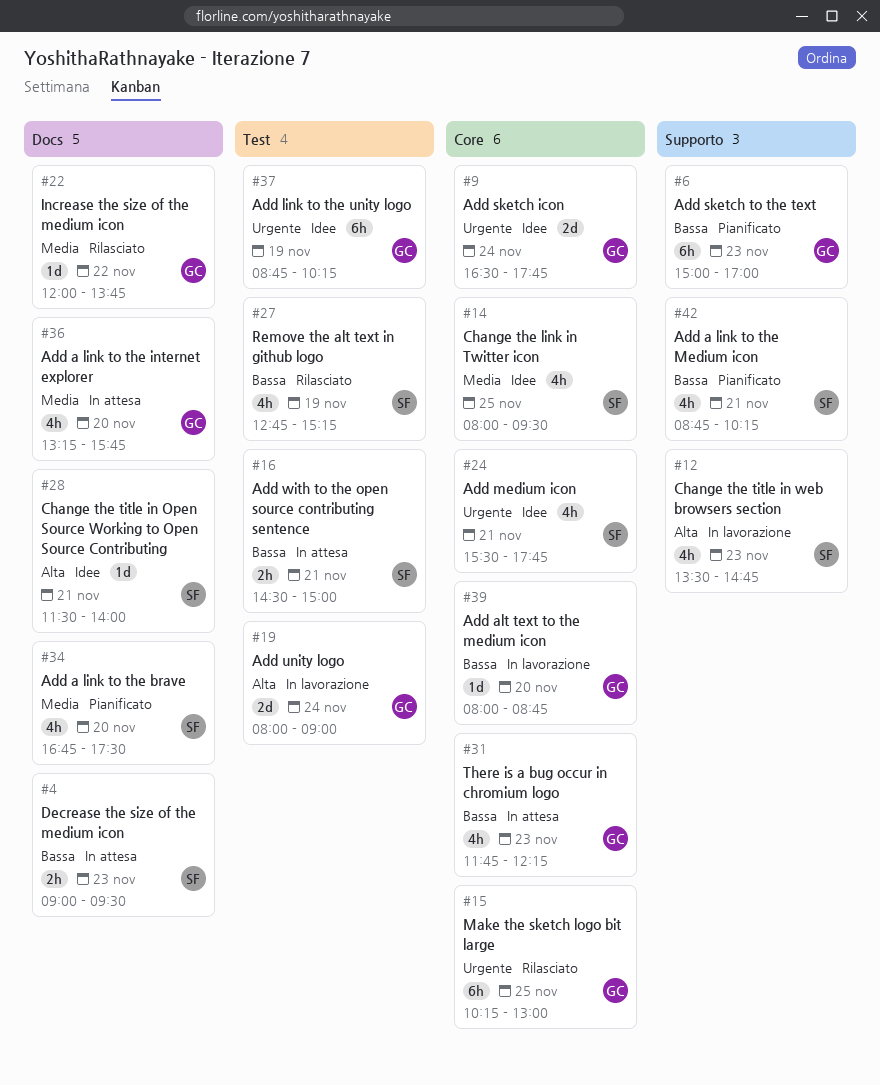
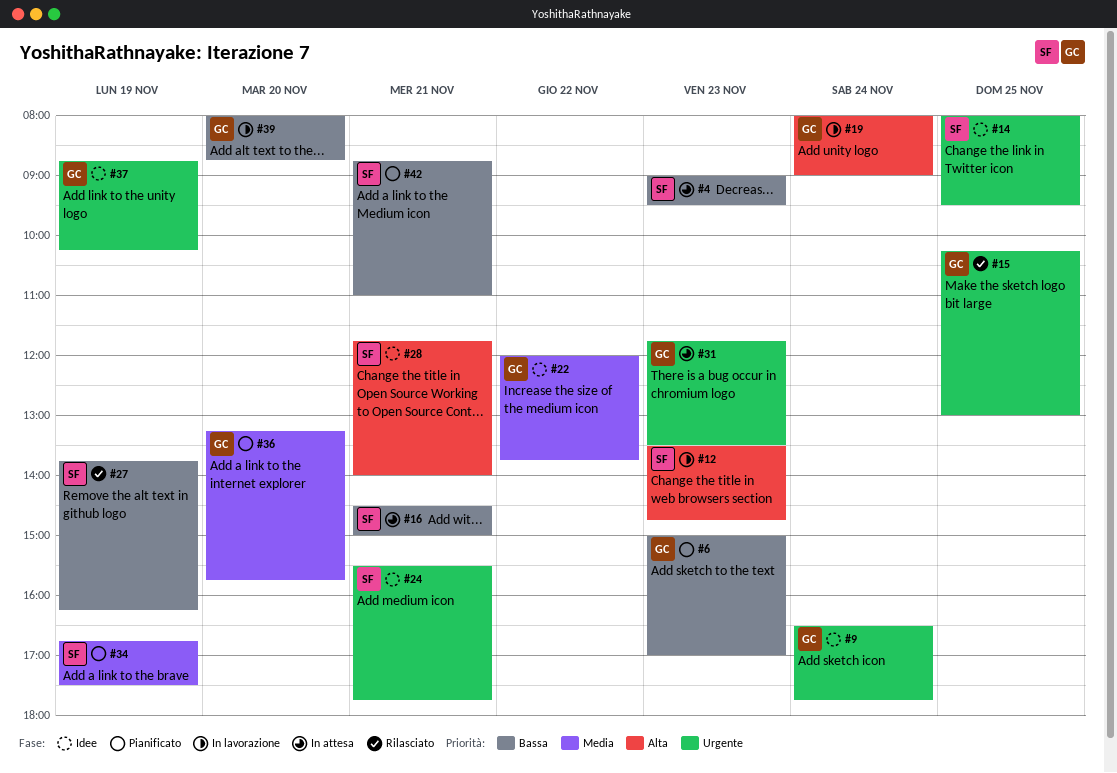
#14, priority: Media -> Urgente
#22, status: Rilasciato -> Idee
#27, begins: 12:45 -> 13:45
#27, ends: 15:15 -> 16:15
#28, begins: 11:30 -> 11:45
#31, priority: Bassa -> Urgente
#31, ends: 12:15 -> 13:30
#34, day: Nov 20 -> Nov 19
#36, status: In attesa -> Pianificato
#42, ends: 10:15 -> 11:00

